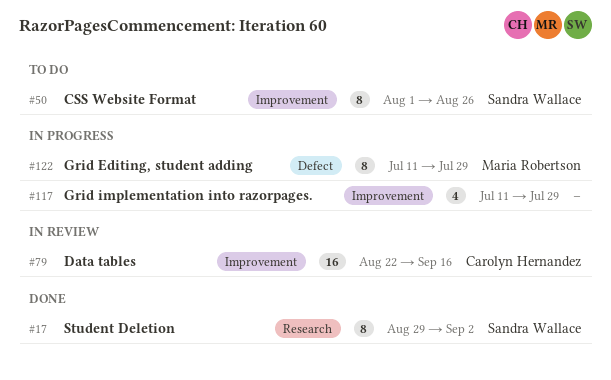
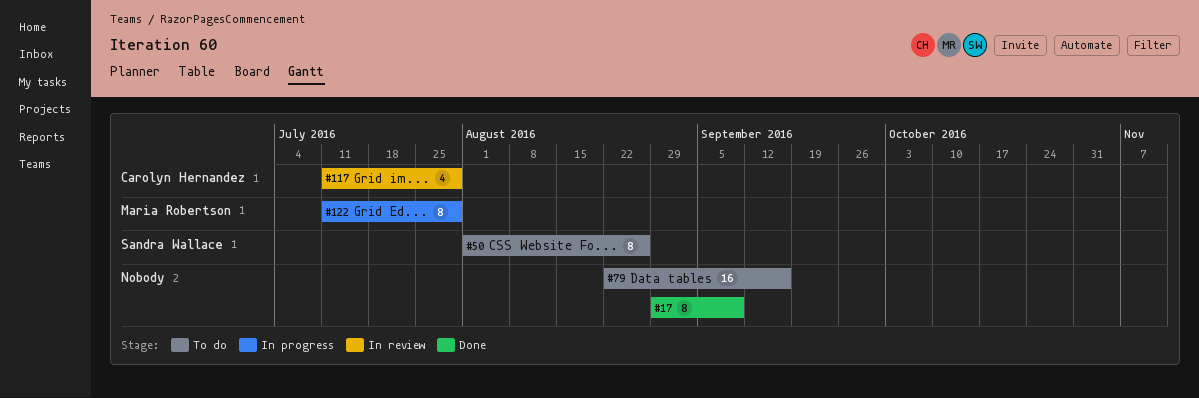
#17, owner: Sandra Wallace -> none
#17, due: Sep 2 -> Sep 9
#79, status: In review -> To do
#79, owner: Carolyn Hernandez -> none
#117, status: In progress -> In review
#117, owner: none -> Carolyn Hernandez

